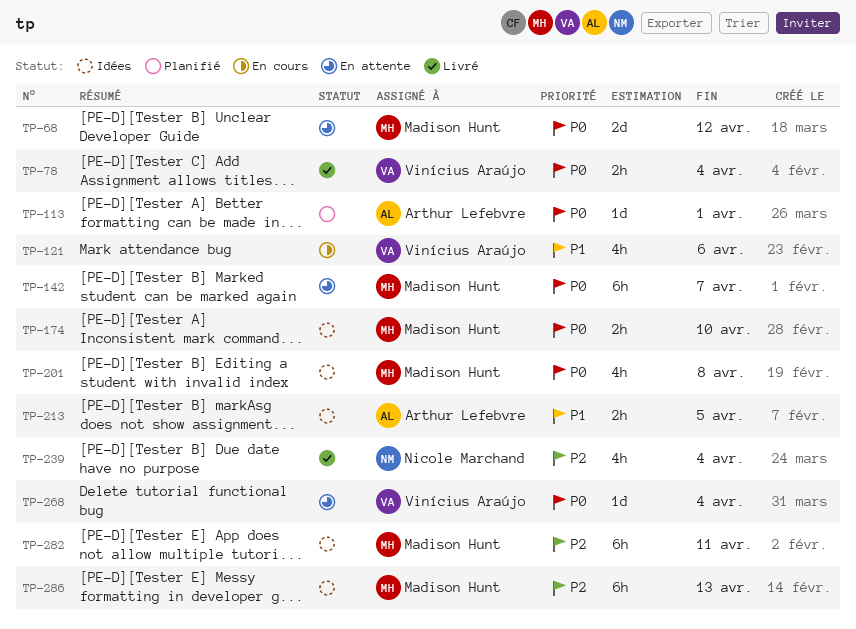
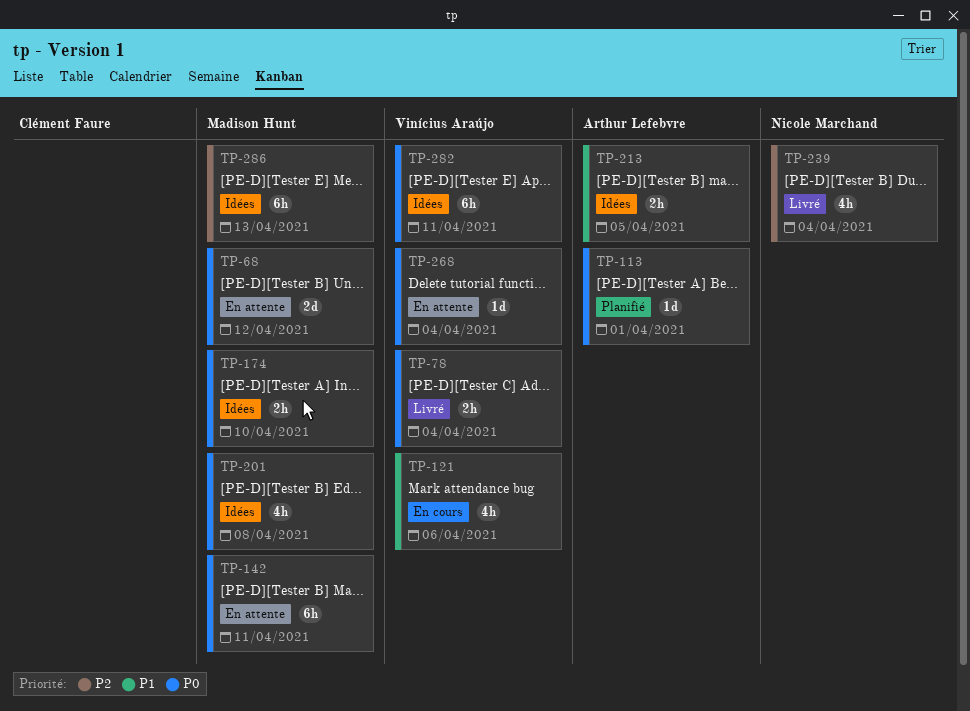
TP-142, due: Apr 7 -> Apr 11
TP-282, owner: Madison Hunt -> Vinícius Araújo
TP-282, priority: P2 -> P0

